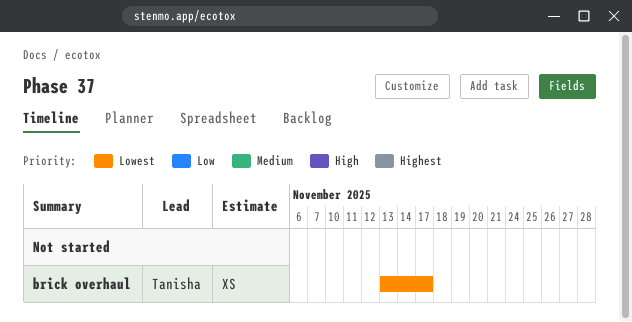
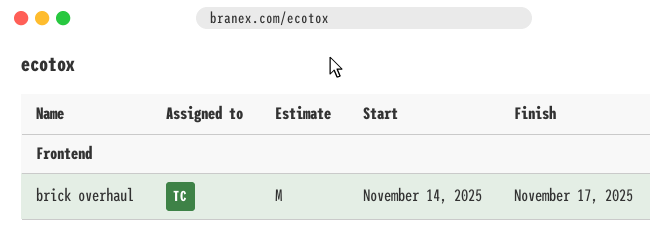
brick overhaul, estimate: XS -> M
brick overhaul, start: Nov 13 -> Nov 14

